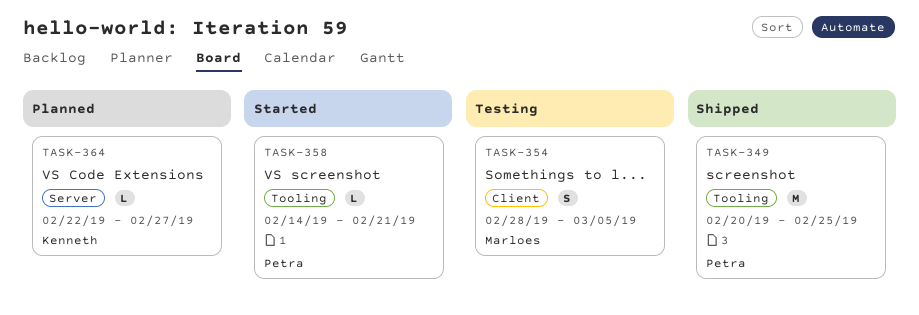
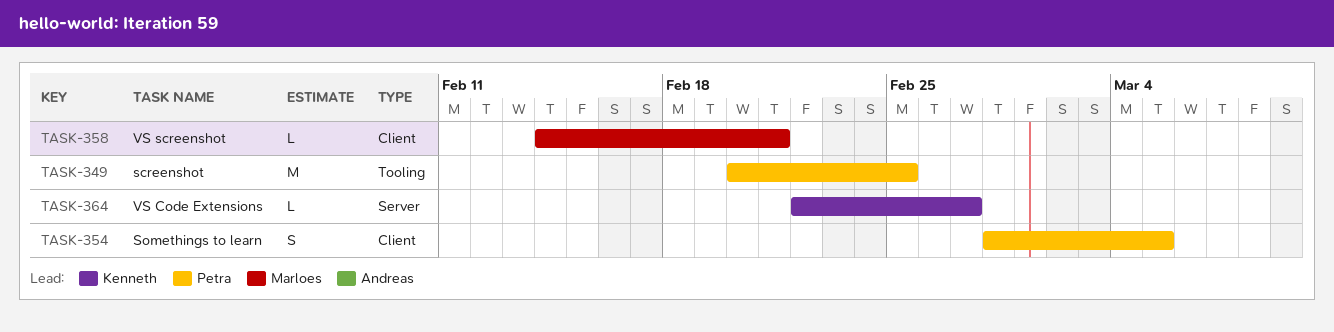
TASK-354, owner: Marloes -> Petra
TASK-358, owner: Petra -> Marloes
TASK-358, label: Tooling -> Client

